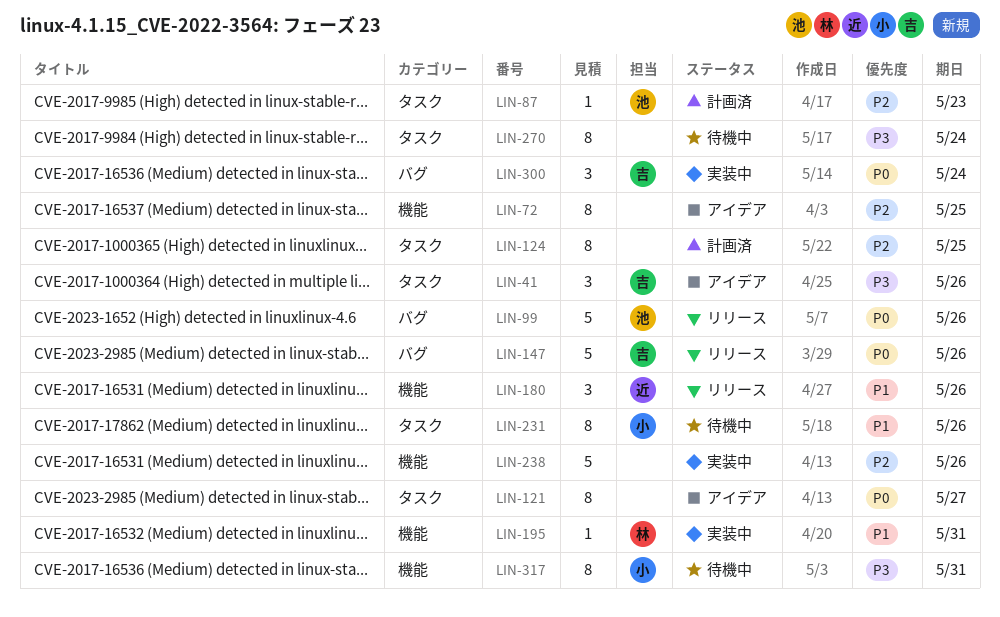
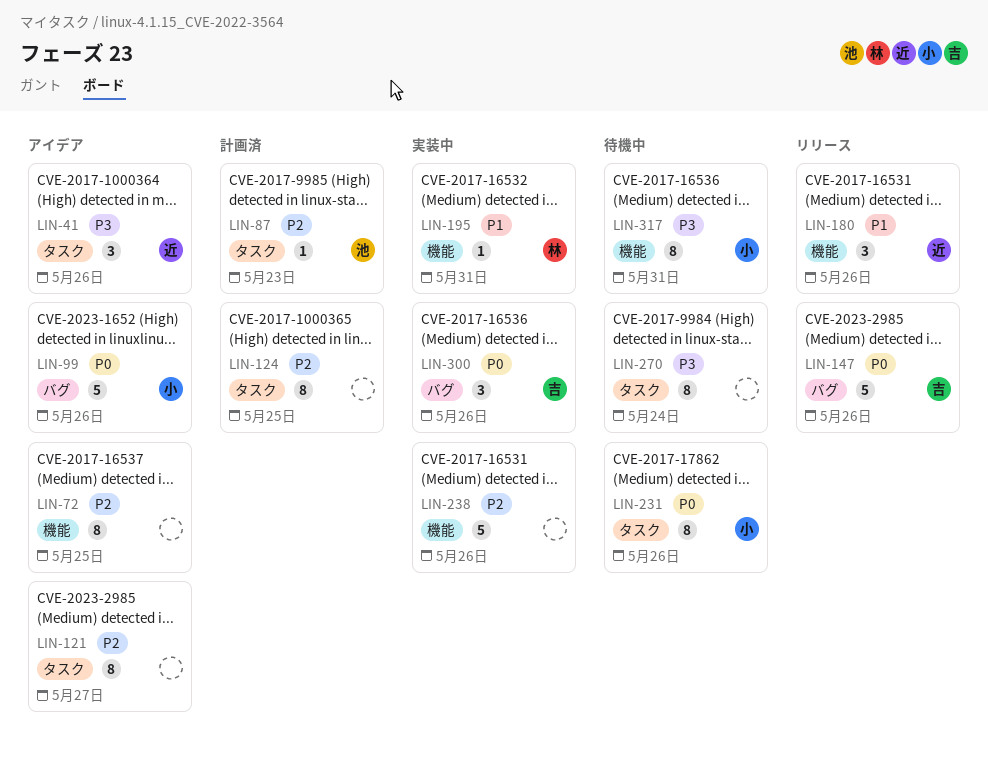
LIN-41, owner: 吉 -> 近
LIN-99, status: リリース -> アイデア
LIN-99, owner: 池 -> 小
LIN-121, priority: P0 -> P2
LIN-231, priority: P1 -> P0
LIN-300, due: May 24 -> May 26

